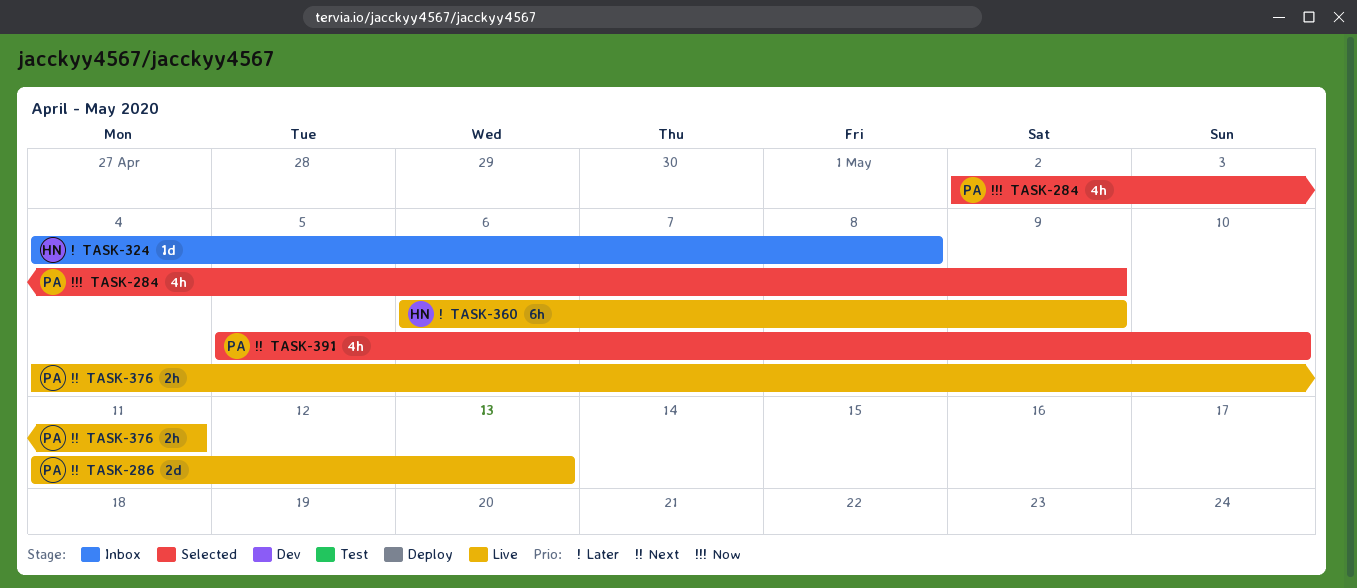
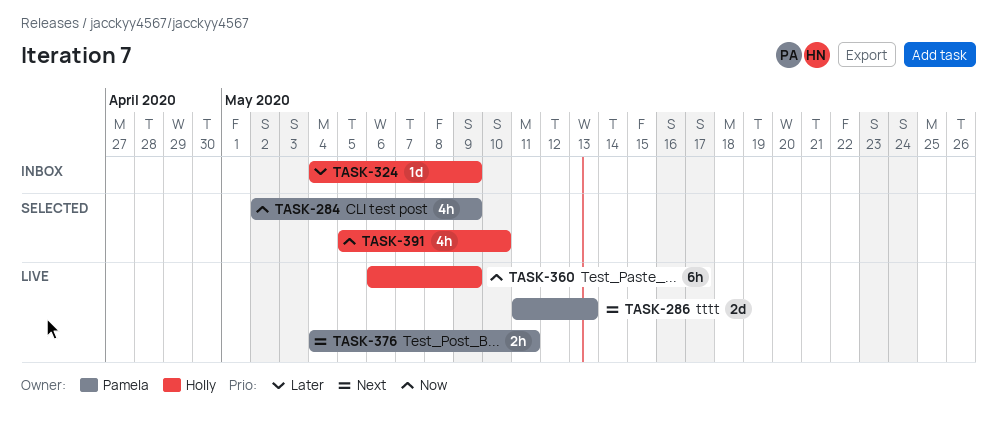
TASK-324, due: May 8 -> May 9
TASK-360, priority: Later -> Now
TASK-391, owner: Pamela -> Holly
TASK-391, priority: Next -> Now

